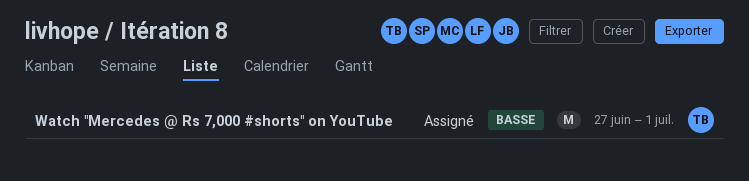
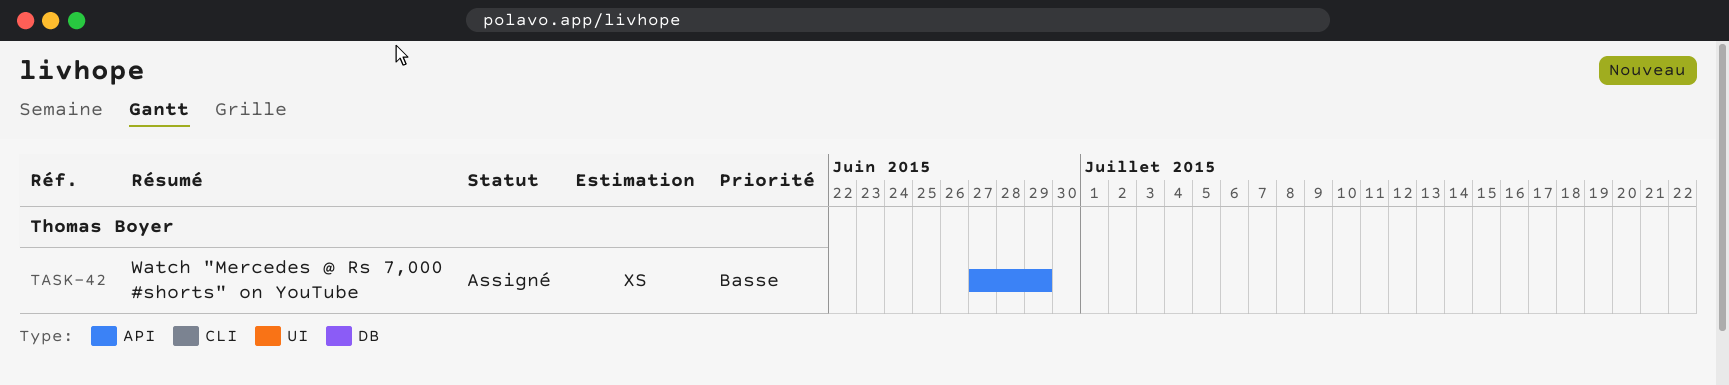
Watch "Mercedes @ Rs 7,000 #shorts" on YouTube, estimate: M -> XS
Watch "Mercedes @ Rs 7,000 #shorts" on YouTube, due: Jul 1 -> Jun 29

